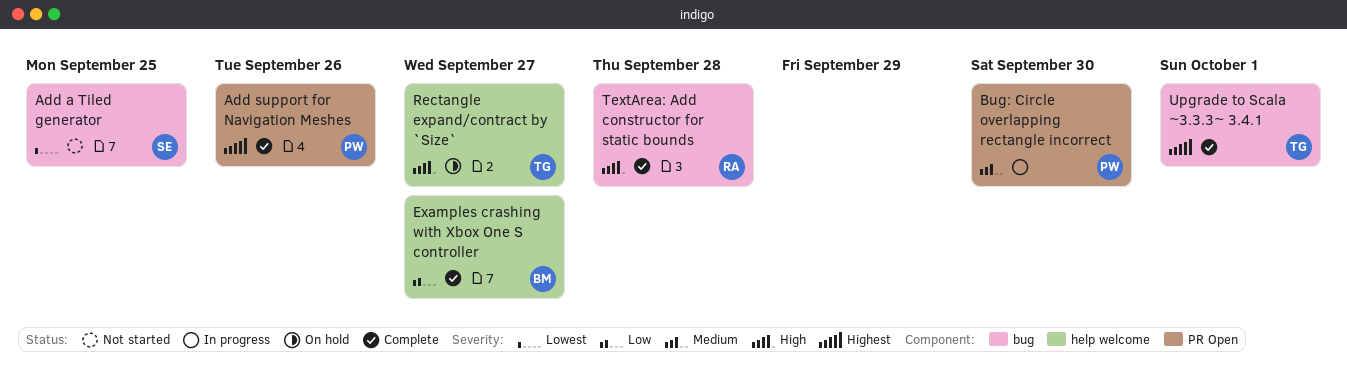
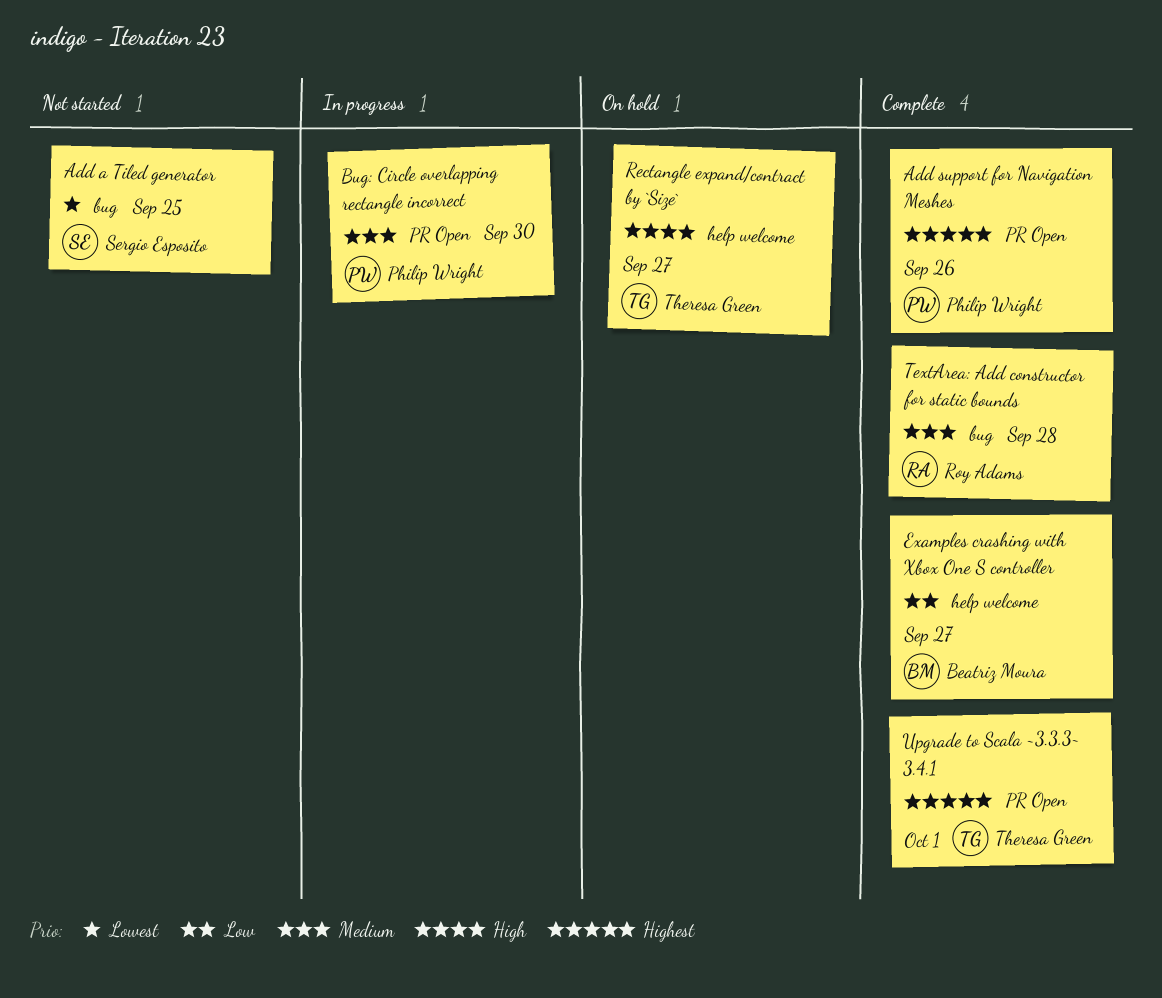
TextArea: Add constructor for static bounds, priority: High -> Medium
Upgrade to Scala ~3.3.3~ 3.4.1, label: bug -> PR Open

